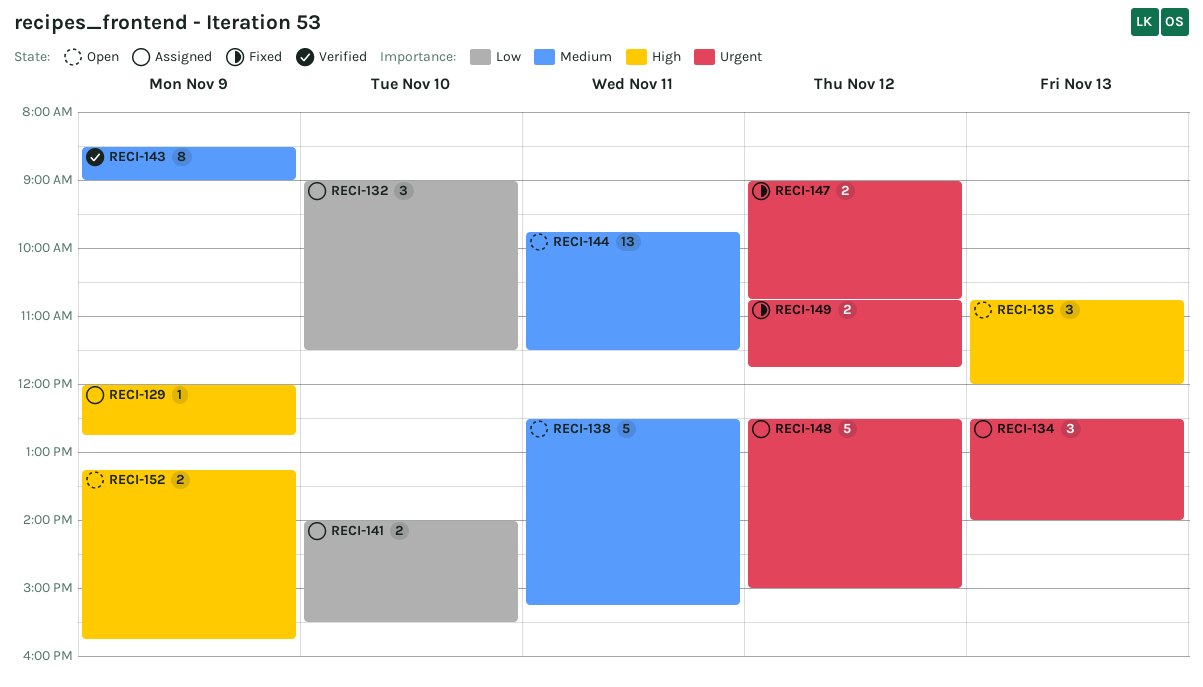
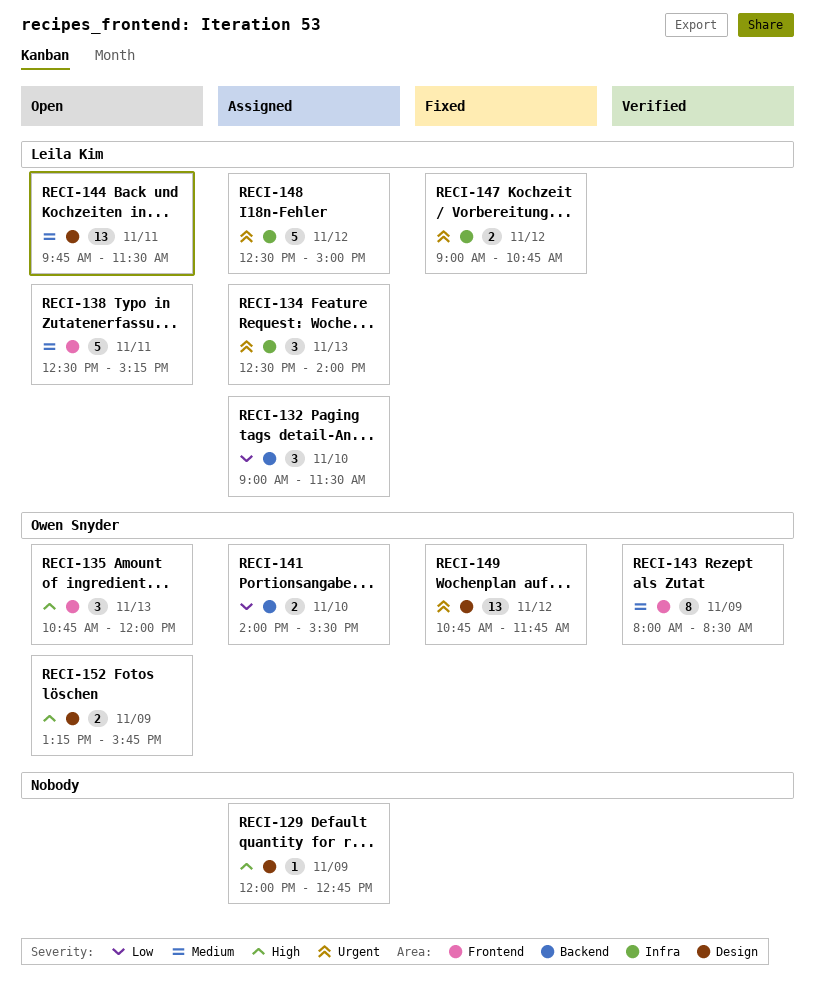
RECI-143, begins: 08:30 -> 08:00
RECI-143, ends: 09:00 -> 08:30
RECI-149, estimate: 2 -> 13

